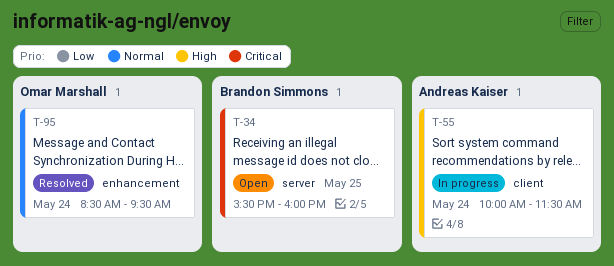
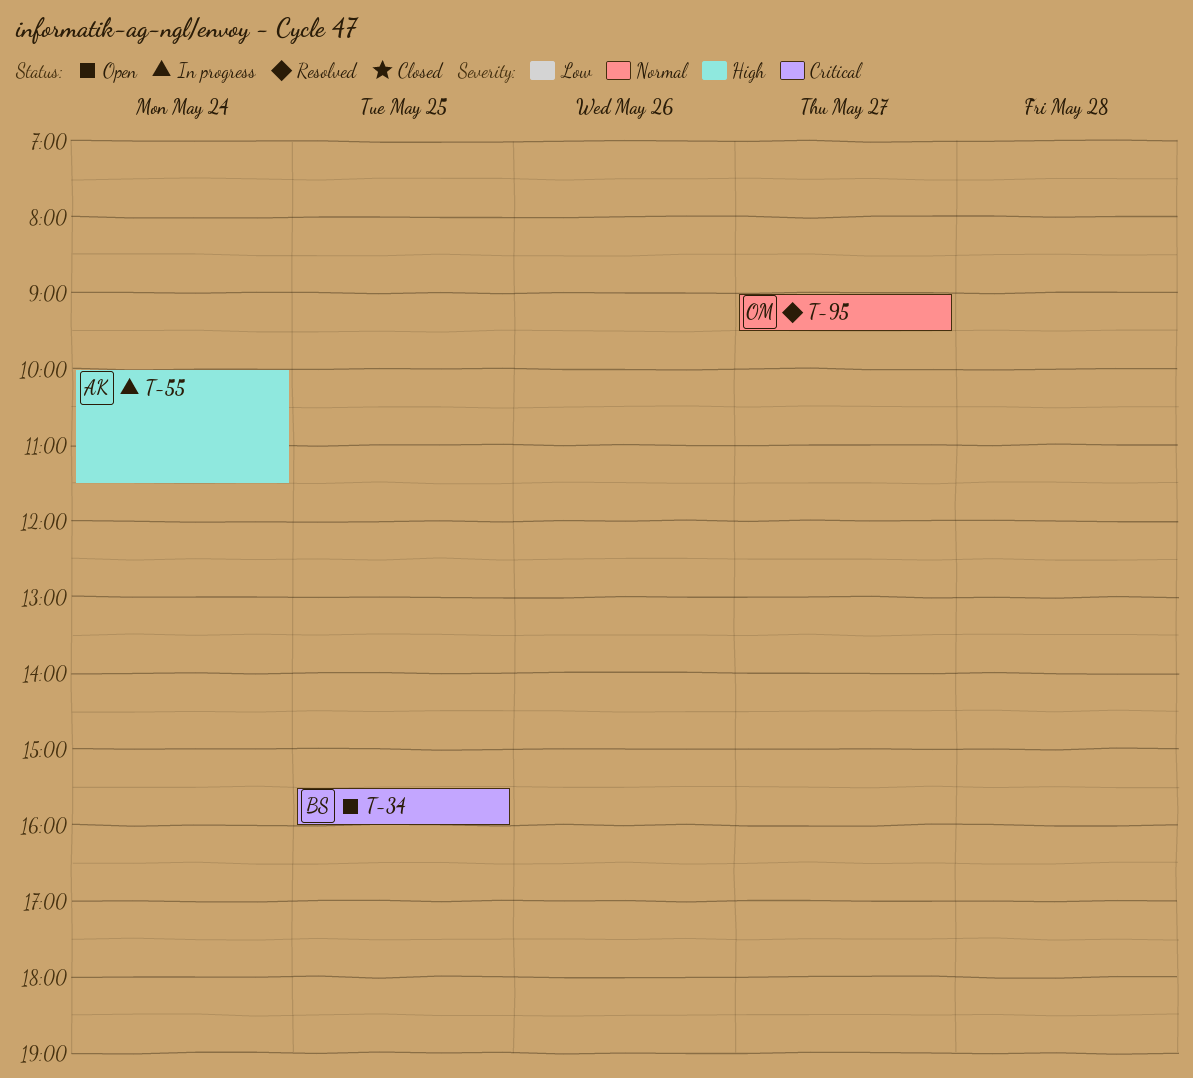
T-95, day: May 24 -> May 27
T-95, begins: 08:30 -> 09:00

